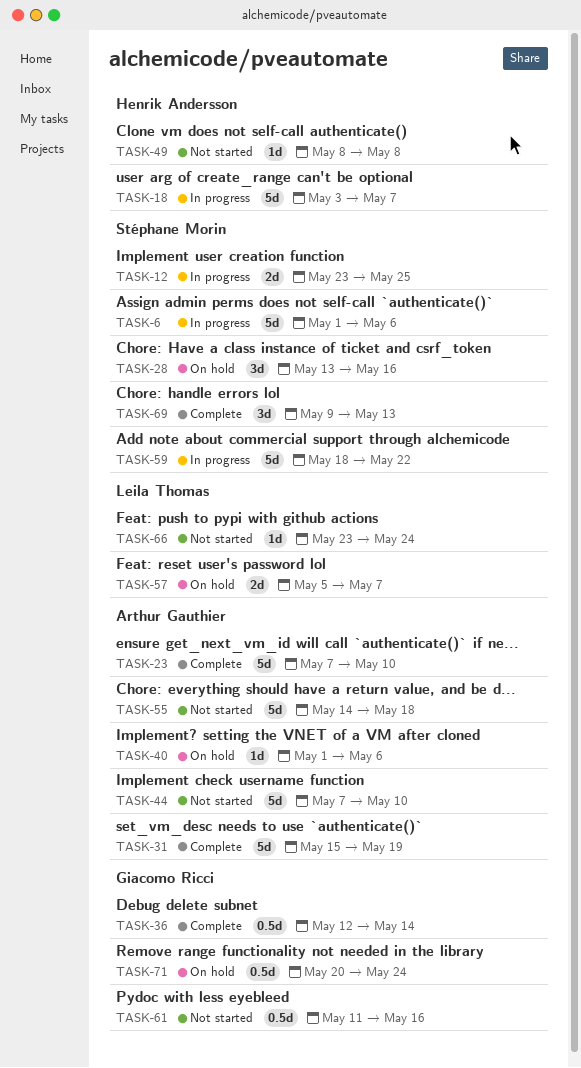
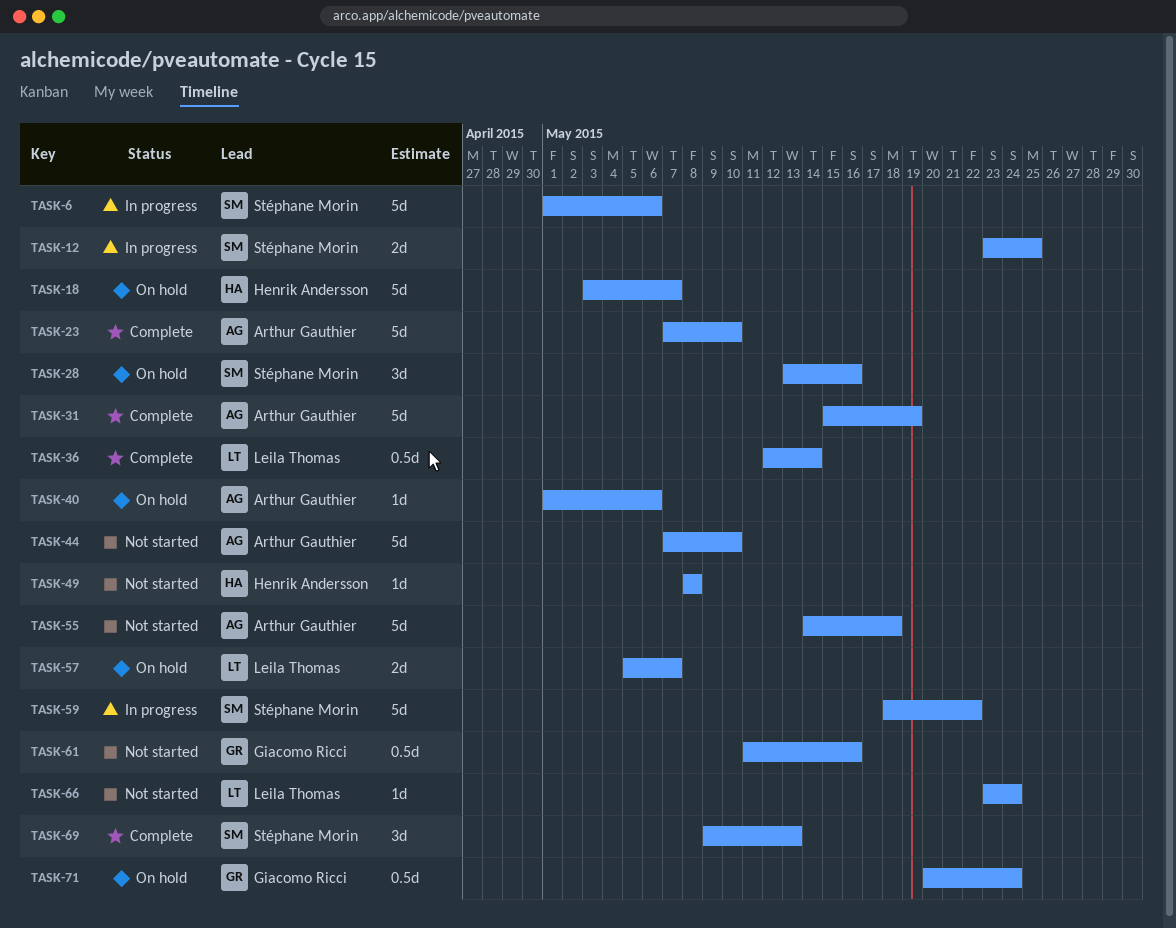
TASK-18, status: In progress -> On hold
TASK-36, owner: Giacomo Ricci -> Leila Thomas

